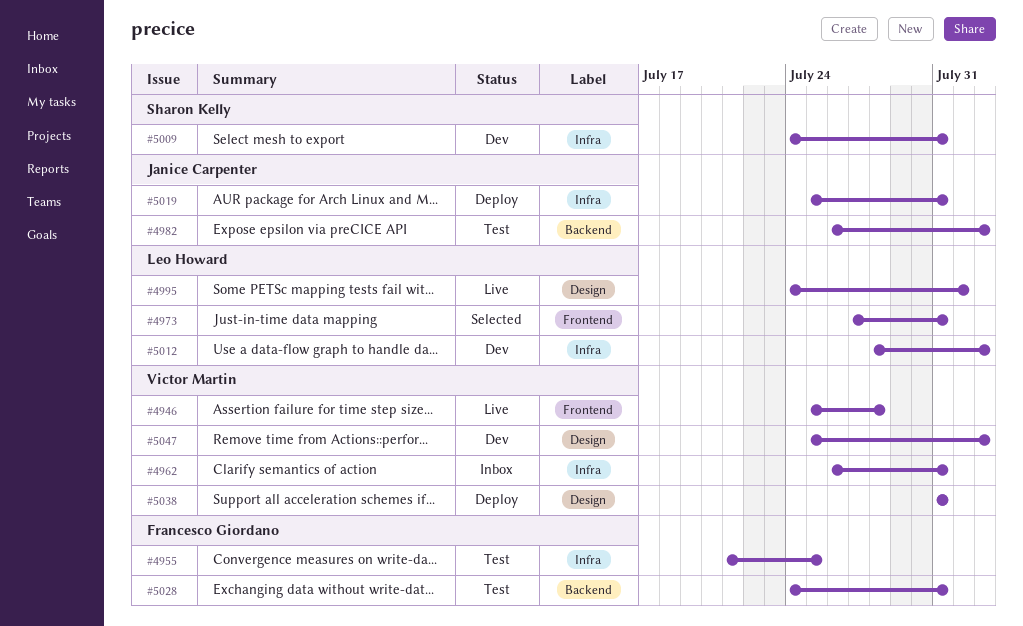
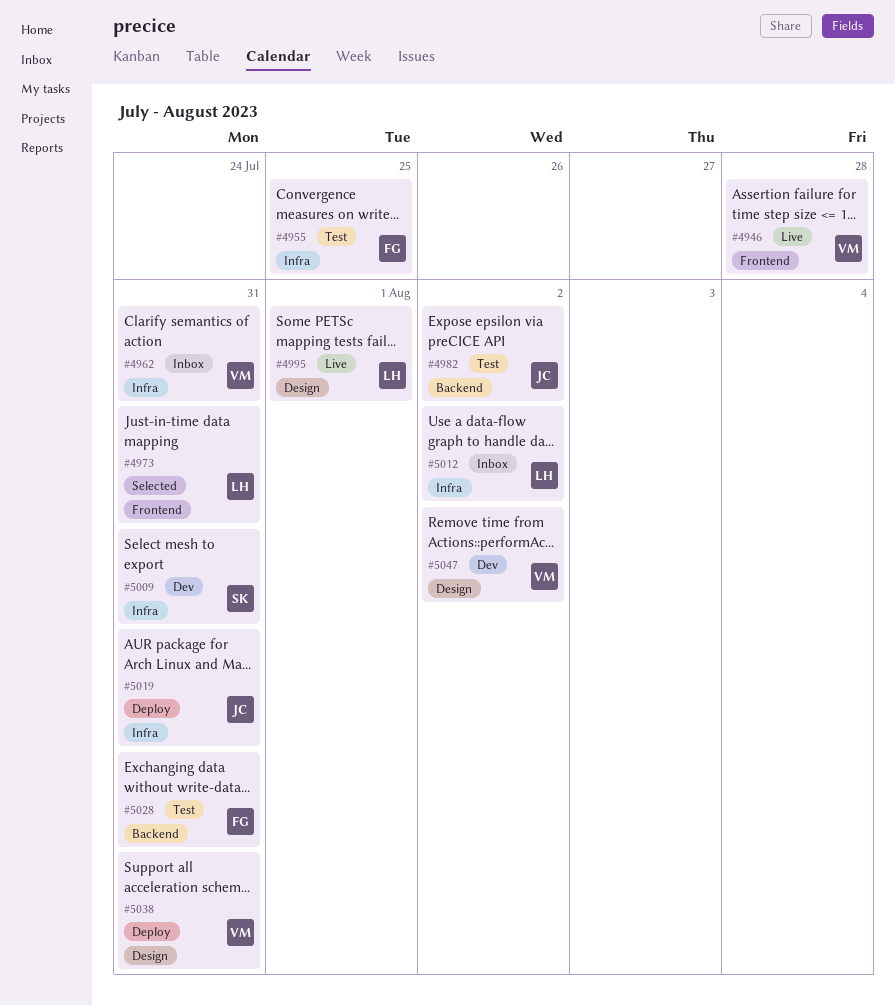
#5012, status: Dev -> Inbox

